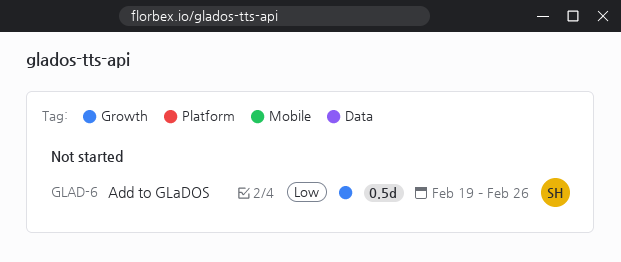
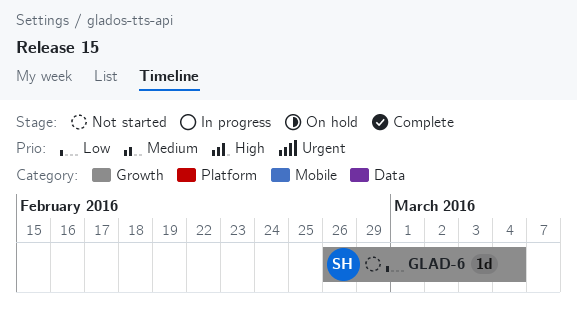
GLAD-6, estimate: 0.5d -> 1d
GLAD-6, start: Feb 19 -> Feb 26
GLAD-6, due: Feb 26 -> Mar 4

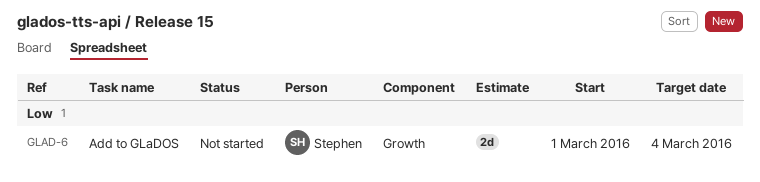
GLAD-6, estimate: 1d -> 2d
GLAD-6, start: Feb 26 -> Mar 1

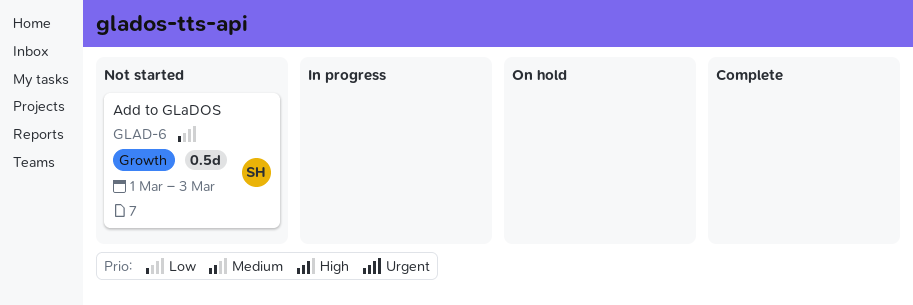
GLAD-6, estimate: 2d -> 0.5d
GLAD-6, due: Mar 4 -> Mar 3

